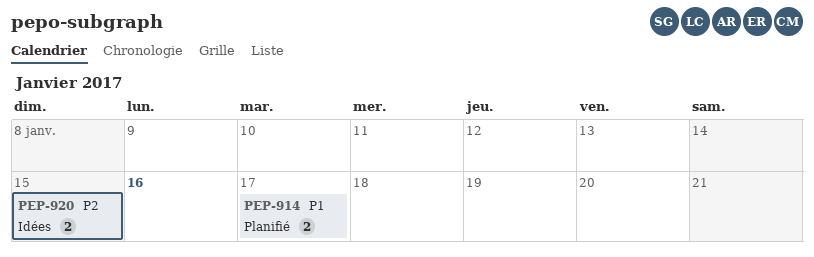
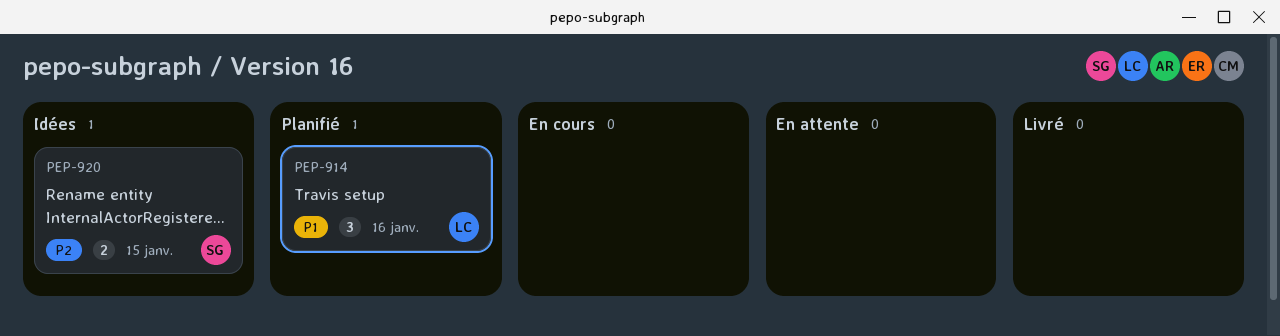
PEP-914, estimate: 2 -> 3
PEP-914, due: Jan 17 -> Jan 16

